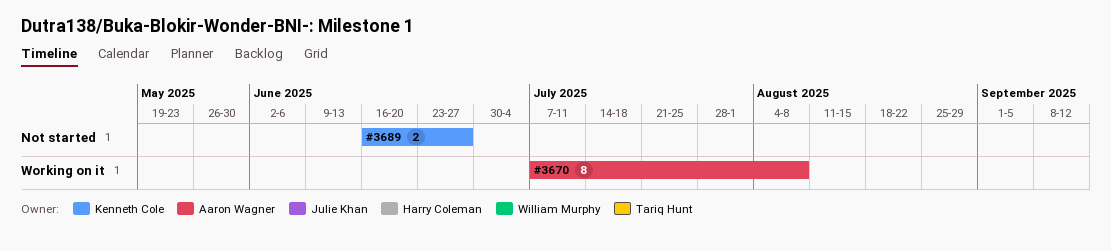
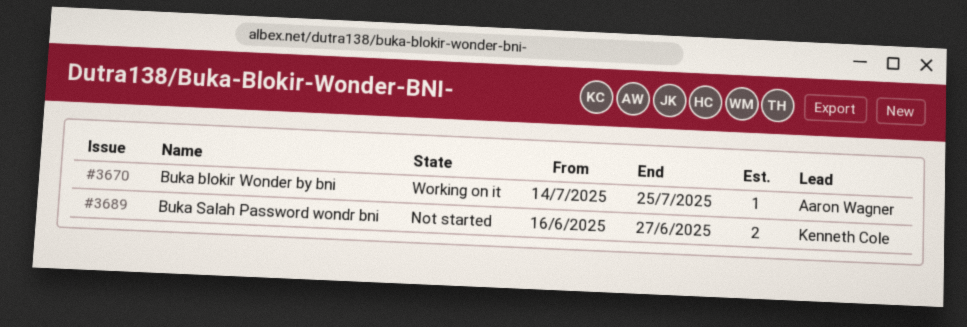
#3670, estimate: 8 -> 1
#3670, start: Jul 7 -> Jul 14
#3670, due: Aug 8 -> Jul 25

